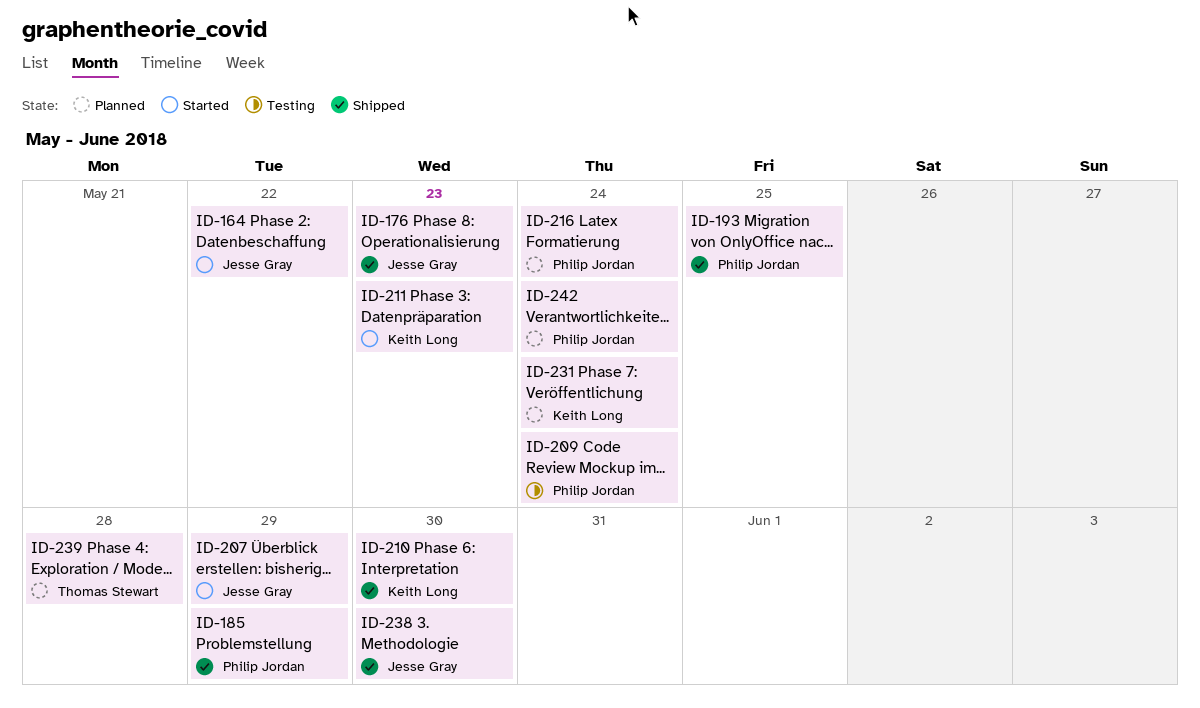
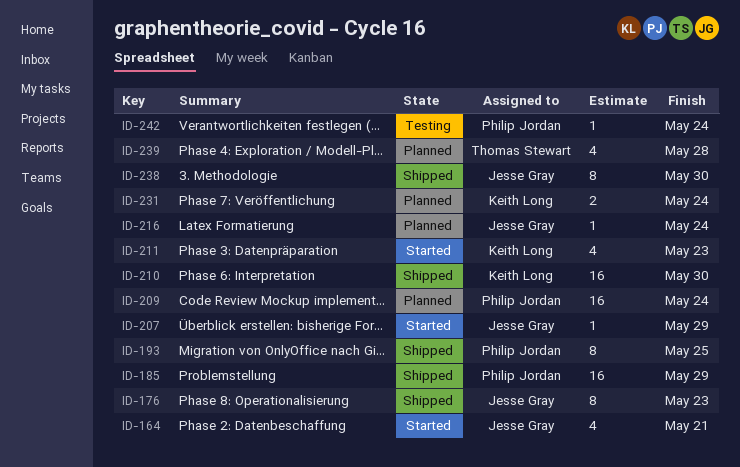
ID-164, due: May 22 -> May 21
ID-209, status: Testing -> Planned
ID-216, owner: Philip Jordan -> Jesse Gray
ID-242, status: Planned -> Testing

